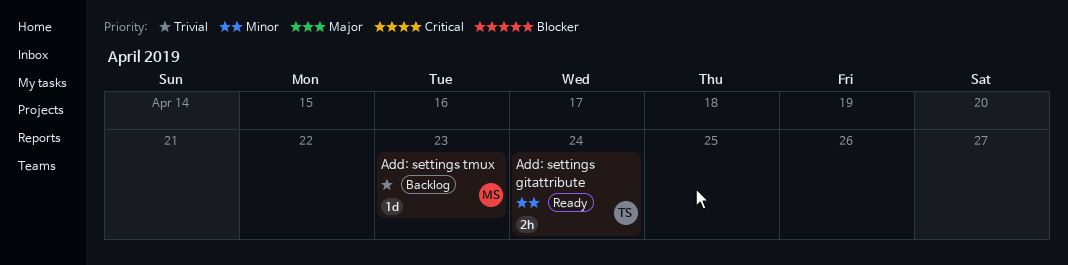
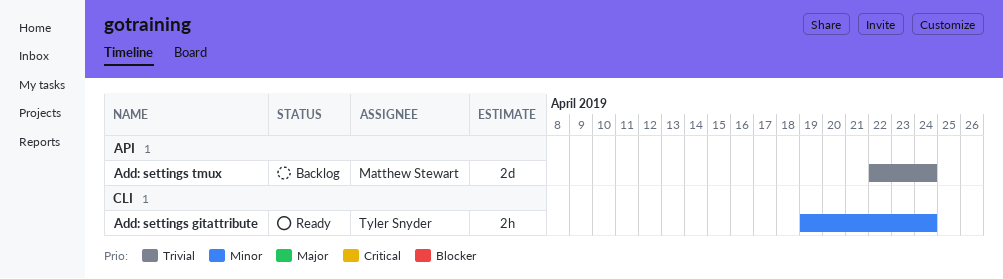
Add: settings tmux, estimate: 1d -> 2d
Add: settings tmux, due: Apr 23 -> Apr 24

